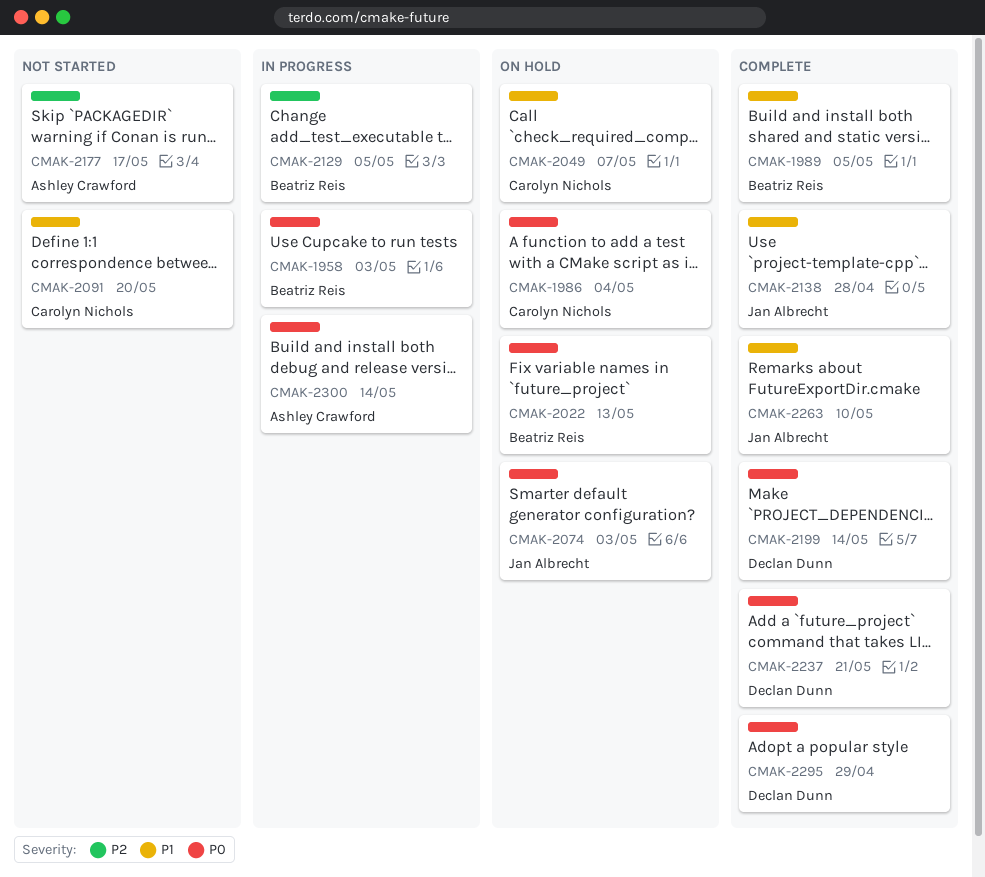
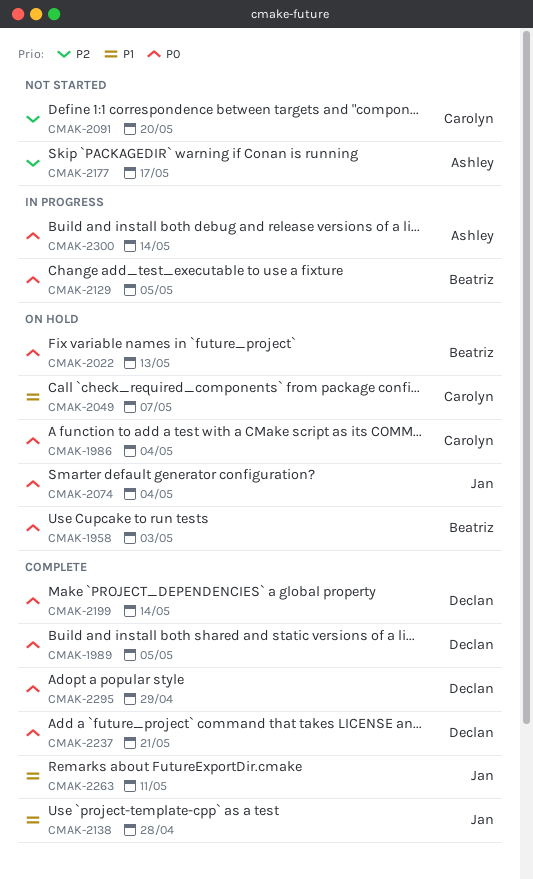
CMAK-1958, status: In progress -> On hold
CMAK-1989, owner: Beatriz Reis -> Declan Dunn
CMAK-1989, priority: P1 -> P0
CMAK-2074, due: May 3 -> May 4
CMAK-2091, priority: P1 -> P2
CMAK-2129, priority: P2 -> P0
CMAK-2263, due: May 10 -> May 11

